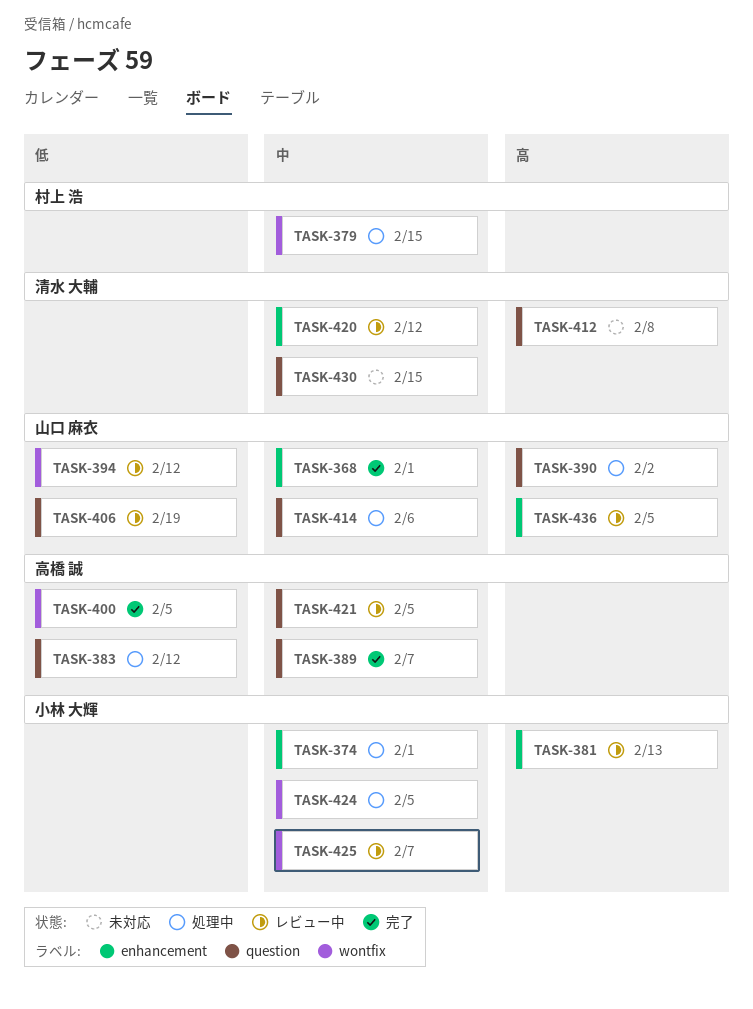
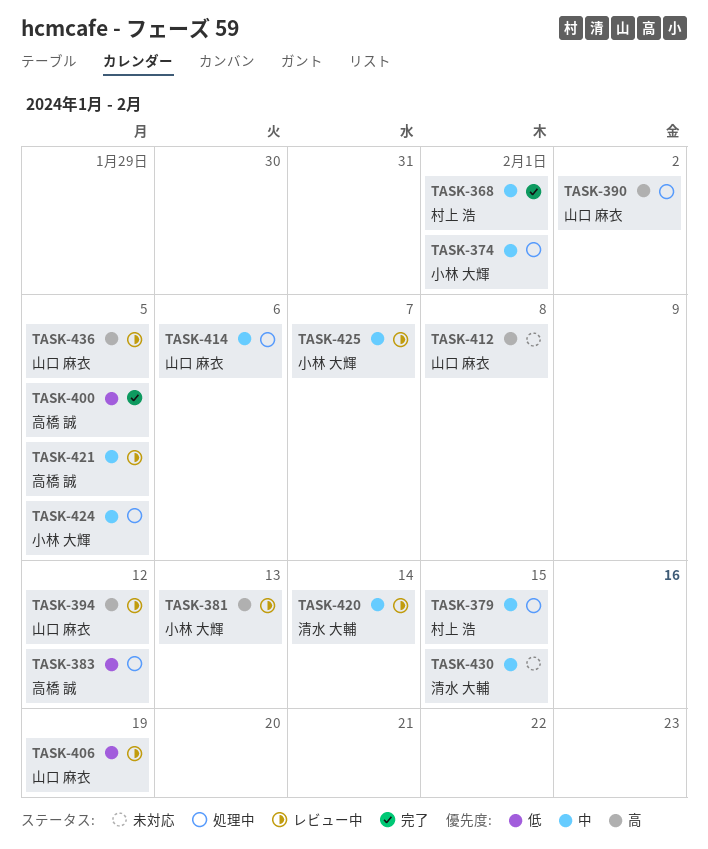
TASK-368, owner: 山口 麻衣 -> 村上 浩
TASK-389: present -> none
TASK-394, priority: 低 -> 高
TASK-412, owner: 清水 大輔 -> 山口 麻衣
TASK-420, due: Feb 12 -> Feb 14

